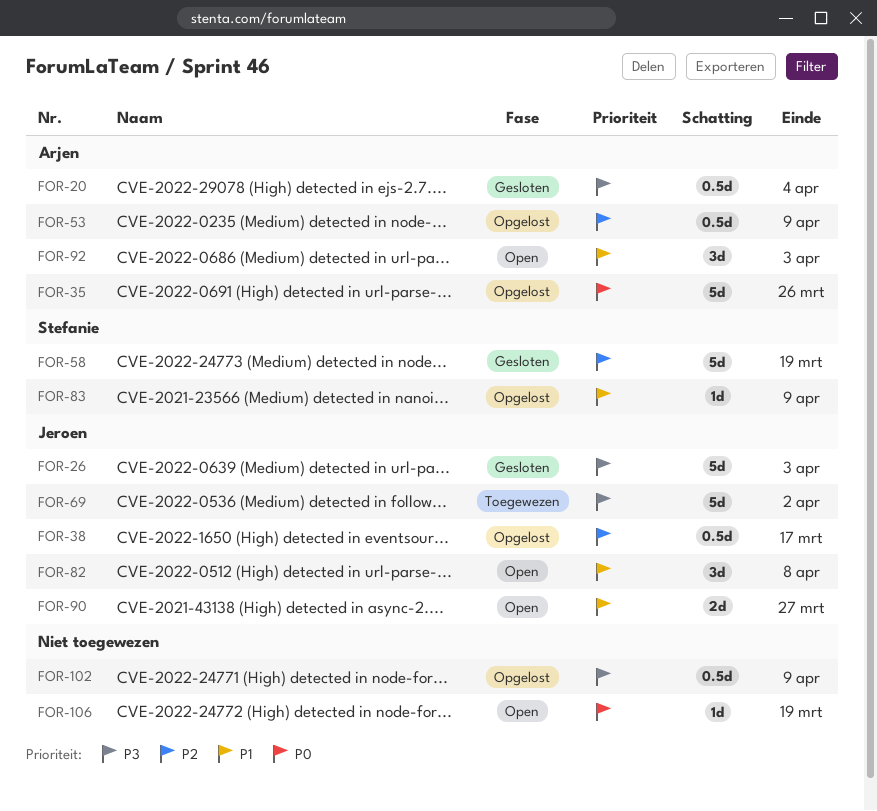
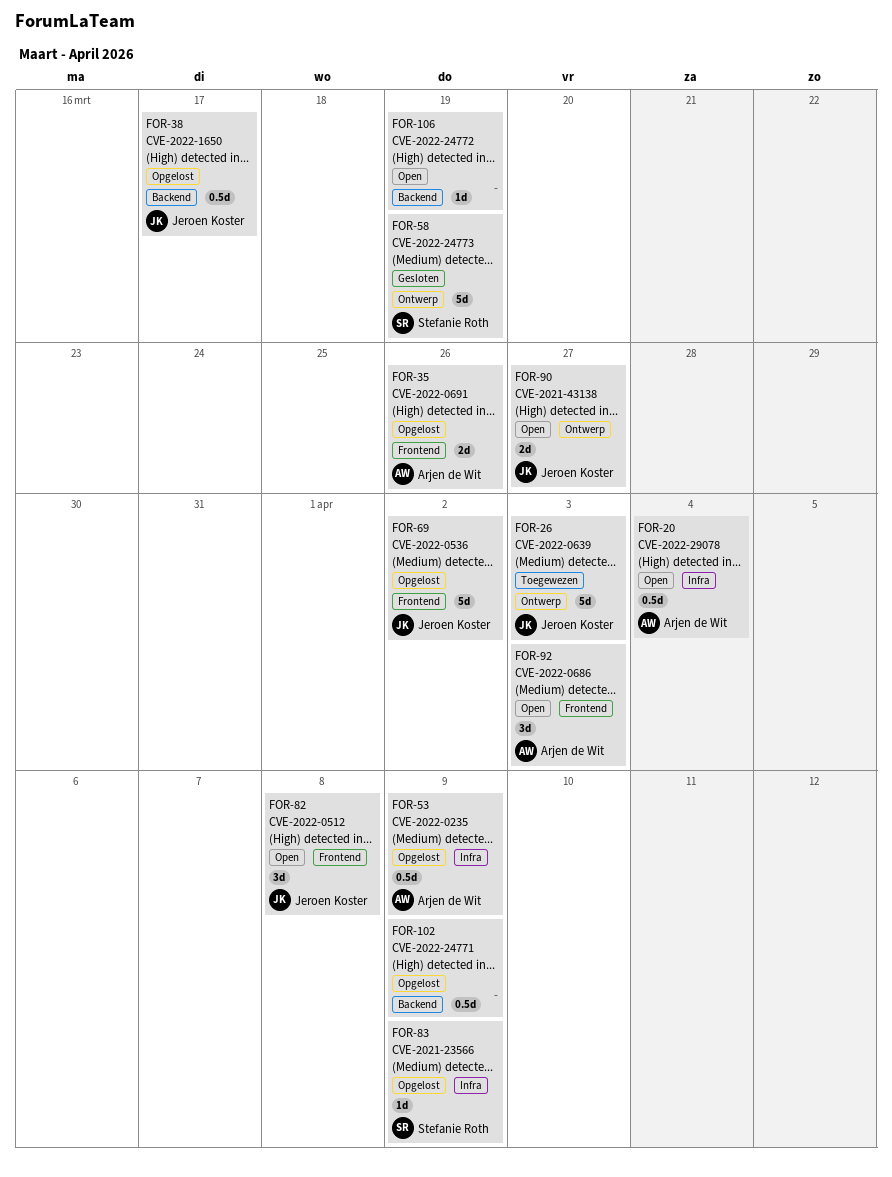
FOR-20, status: Gesloten -> Open
FOR-26, status: Gesloten -> Toegewezen
FOR-35, estimate: 5d -> 2d
FOR-69, status: Toegewezen -> Opgelost

